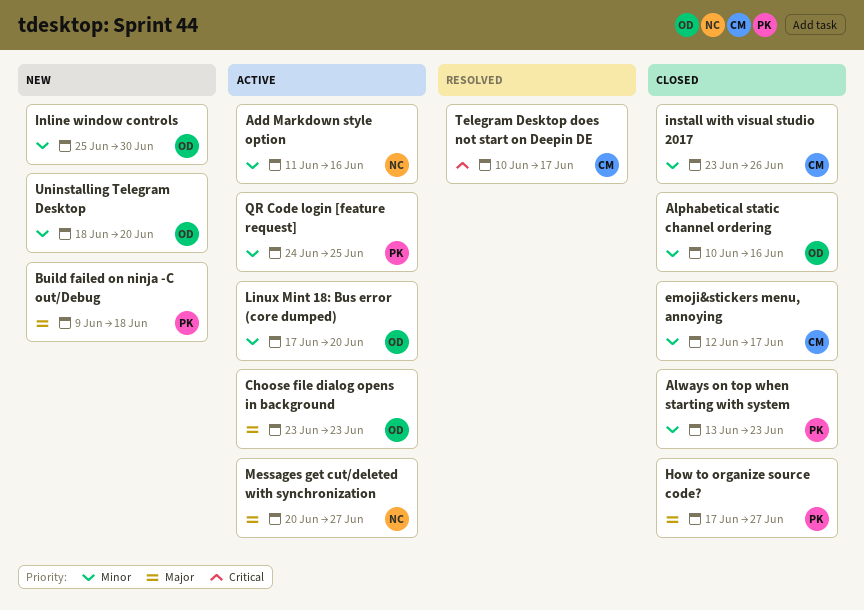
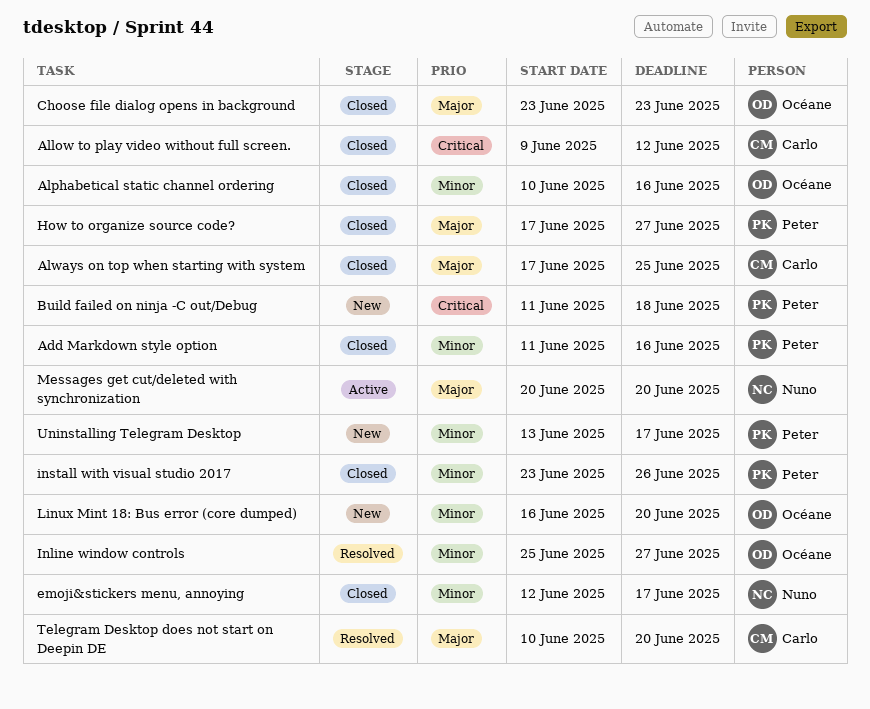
Add Markdown style option, status: Active -> Closed
Add Markdown style option, owner: Nuno -> Peter
Allow to play video without full screen.: none -> present
Always on top when starting with system, owner: Peter -> Carlo
Always on top when starting with system, priority: Minor -> Major
Always on top when starting with system, start: Jun 13 -> Jun 17
Always on top when starting with system, due: Jun 23 -> Jun 25
Build failed on ninja -C out/Debug, priority: Major -> Critical
Build failed on ninja -C out/Debug, start: Jun 9 -> Jun 11
Choose file dialog opens in background, status: Active -> Closed
emoji&stickers menu, annoying, owner: Carlo -> Nuno
Inline window controls, status: New -> Resolved
Inline window controls, due: Jun 30 -> Jun 27
install with visual studio 2017, owner: Carlo -> Peter
Linux Mint 18: Bus error (core dumped), status: Active -> New
Linux Mint 18: Bus error (core dumped), start: Jun 17 -> Jun 16
Messages get cut/deleted with synchronization, due: Jun 27 -> Jun 20
QR Code login [feature request]: present -> none
Telegram Desktop does not start on Deepin DE, priority: Critical -> Major
Telegram Desktop does not start on Deepin DE, due: Jun 17 -> Jun 20
Uninstalling Telegram Desktop, owner: Océane -> Peter
Uninstalling Telegram Desktop, start: Jun 18 -> Jun 13
Uninstalling Telegram Desktop, due: Jun 20 -> Jun 17

